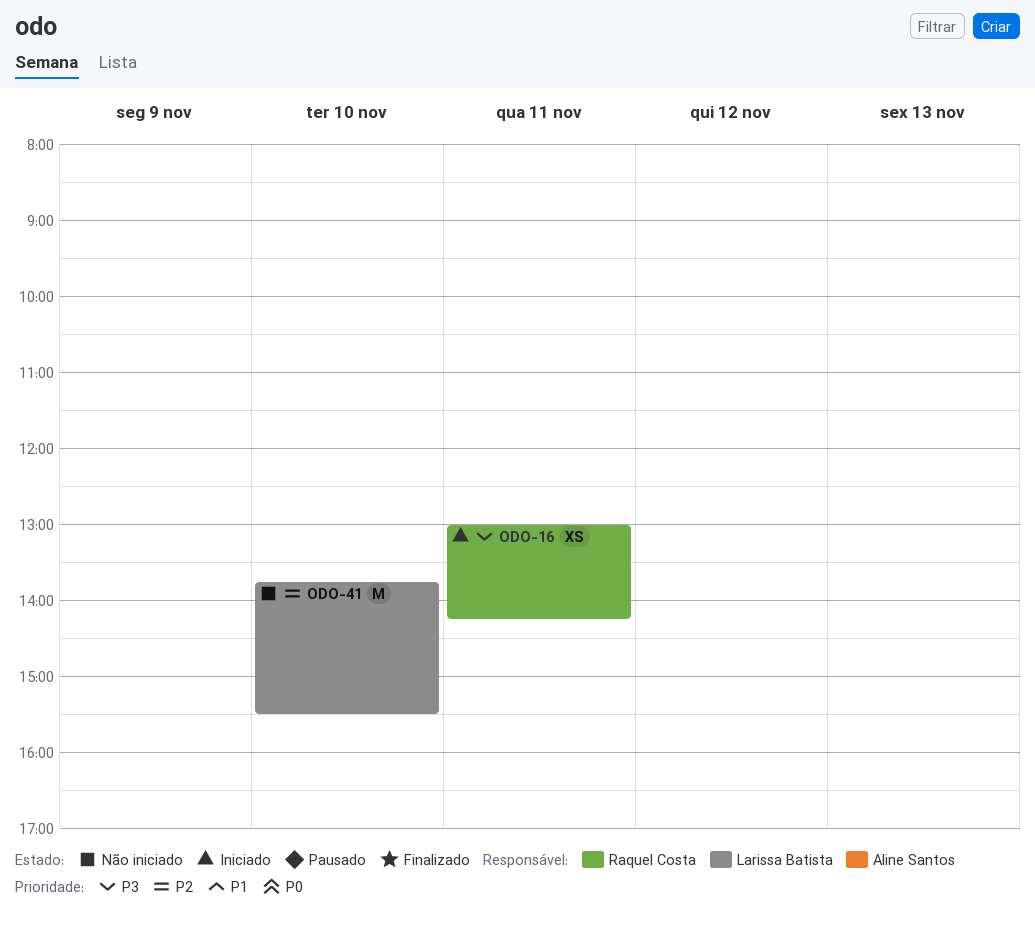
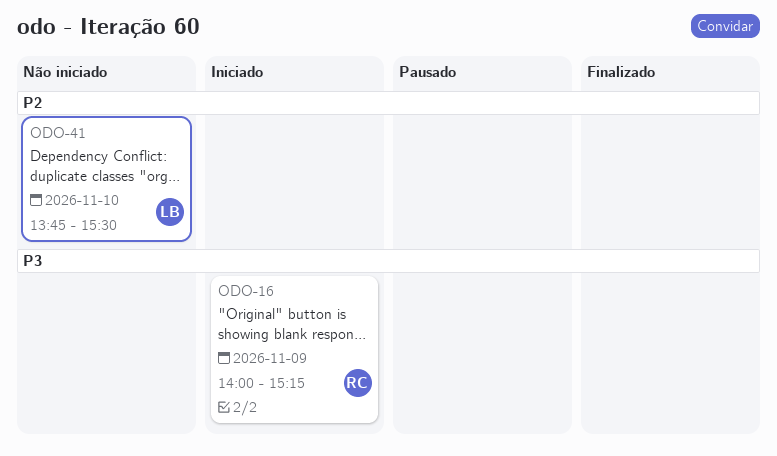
ODO-16, day: Nov 11 -> Nov 9
ODO-16, begins: 13:00 -> 14:00
ODO-16, ends: 14:15 -> 15:15

